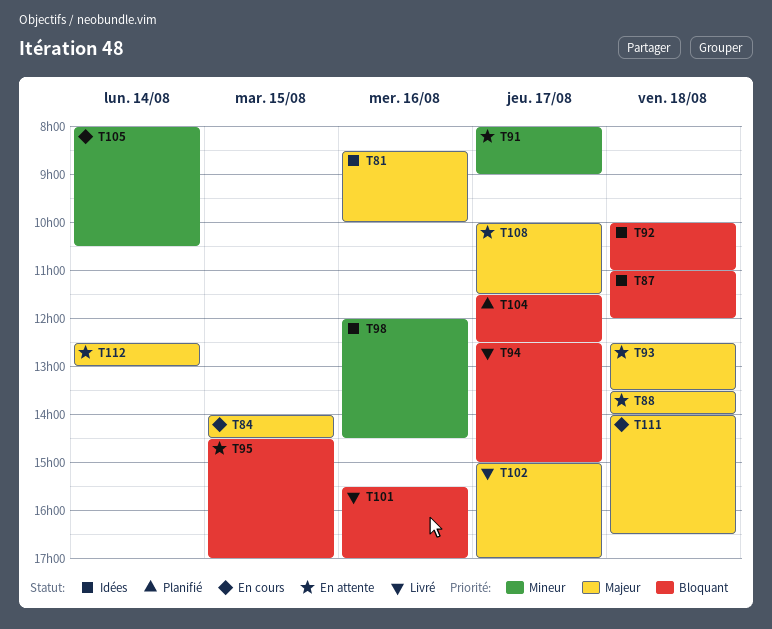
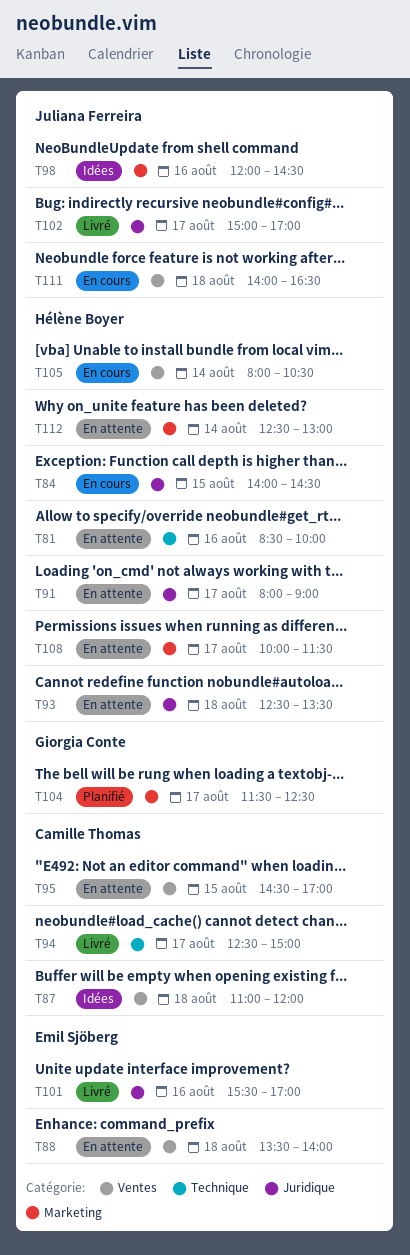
T81, status: Idées -> En attente
T92: present -> none

